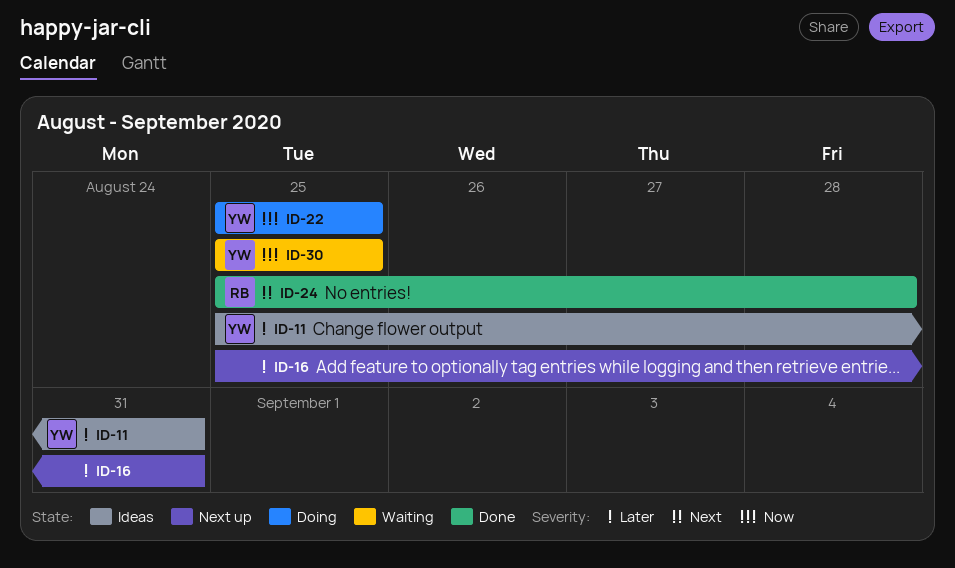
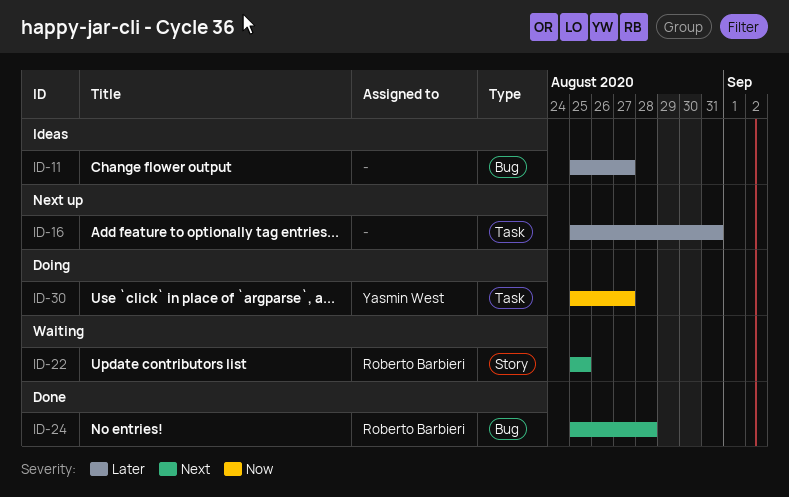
ID-11, owner: Yasmin West -> none
ID-11, due: Aug 31 -> Aug 27
ID-22, status: Doing -> Waiting
ID-22, owner: Yasmin West -> Roberto Barbieri
ID-22, priority: Now -> Next
ID-30, status: Waiting -> Doing
ID-30, due: Aug 25 -> Aug 27

